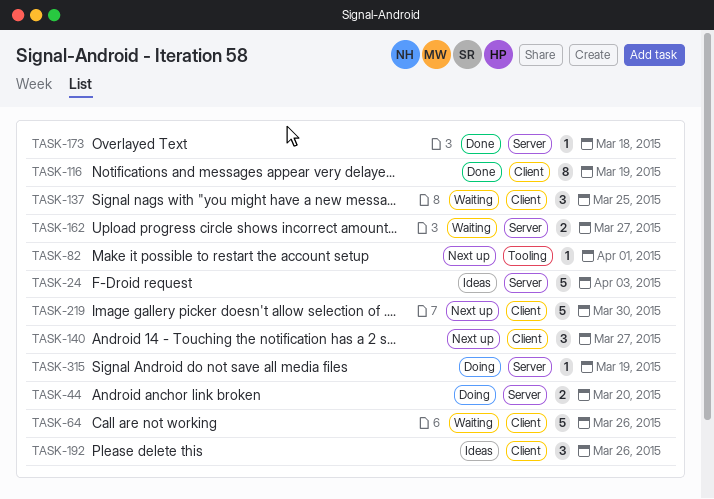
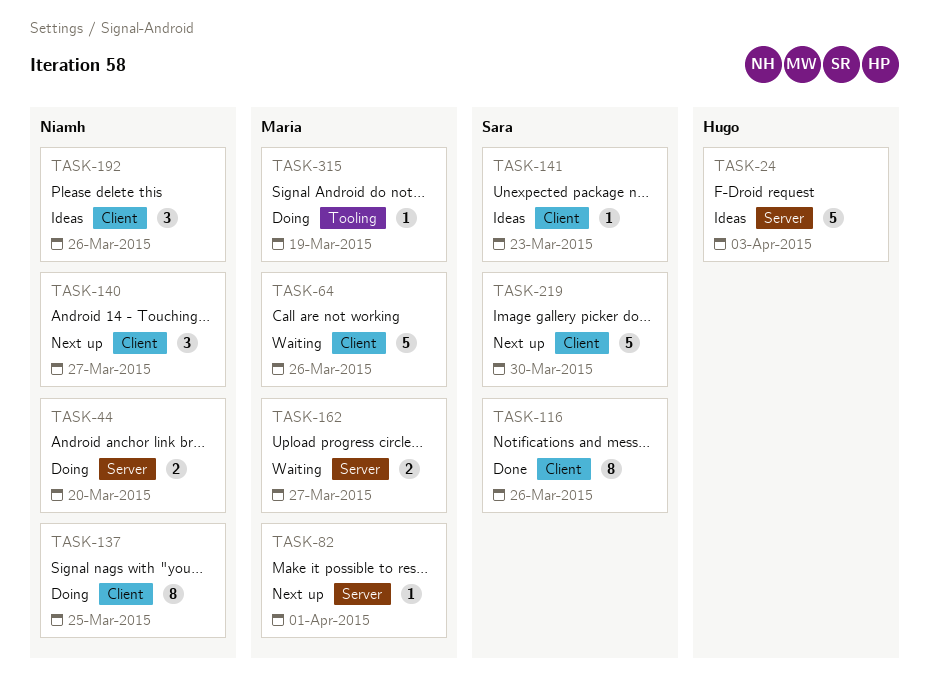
TASK-82, label: Tooling -> Server
TASK-116, due: Mar 19 -> Mar 26
TASK-137, status: Waiting -> Doing
TASK-137, estimate: 3 -> 8
TASK-141: none -> present
TASK-173: present -> none
TASK-315, label: Server -> Tooling

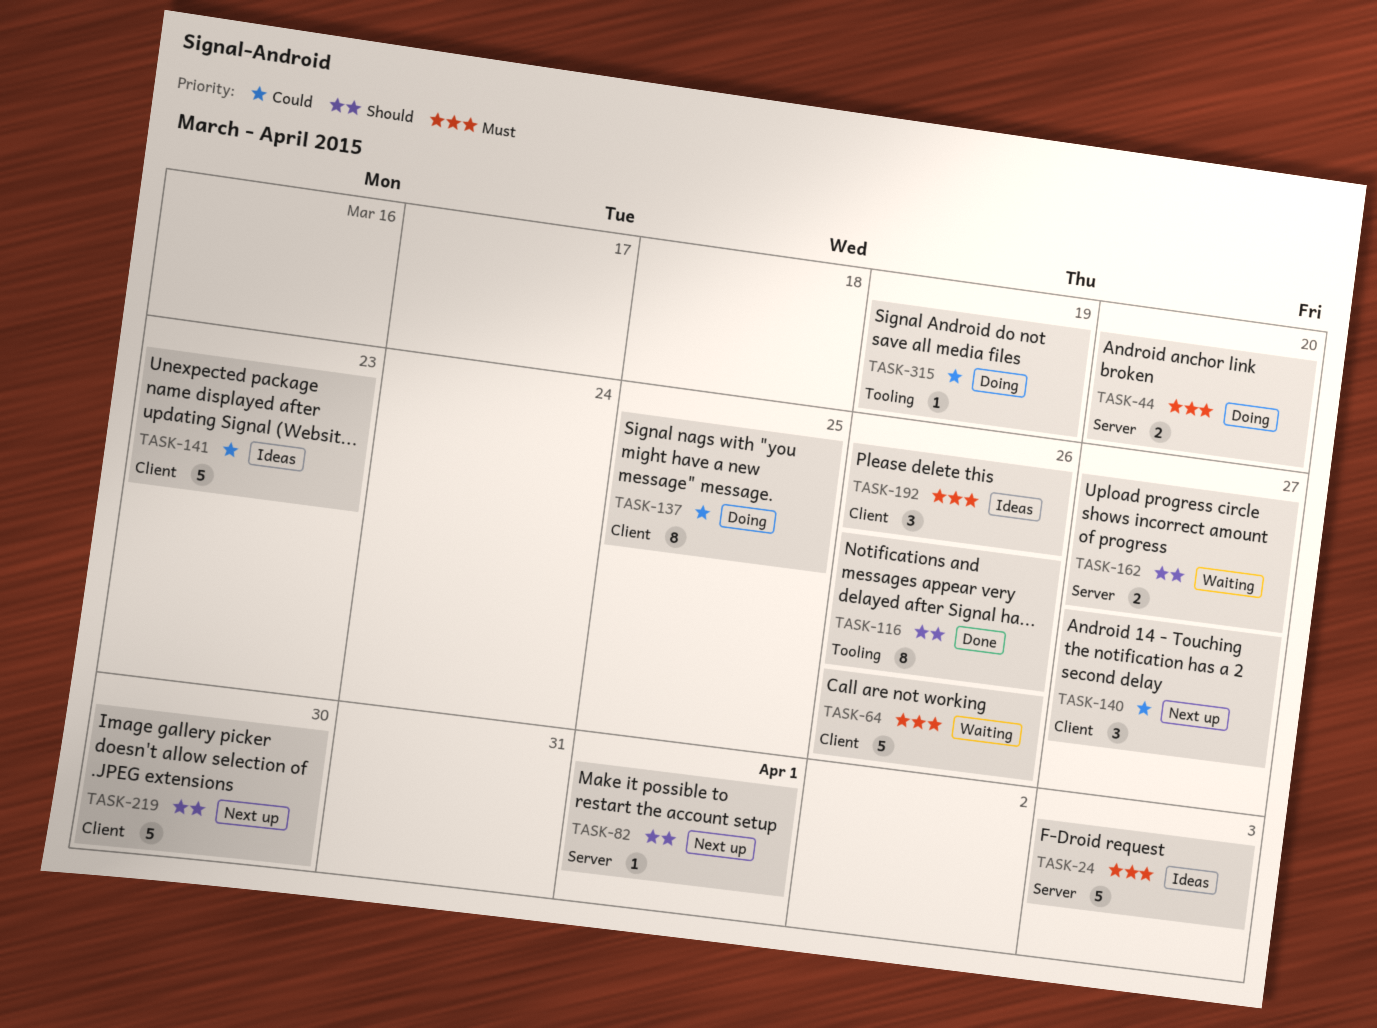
TASK-116, label: Client -> Tooling
TASK-141, estimate: 1 -> 5

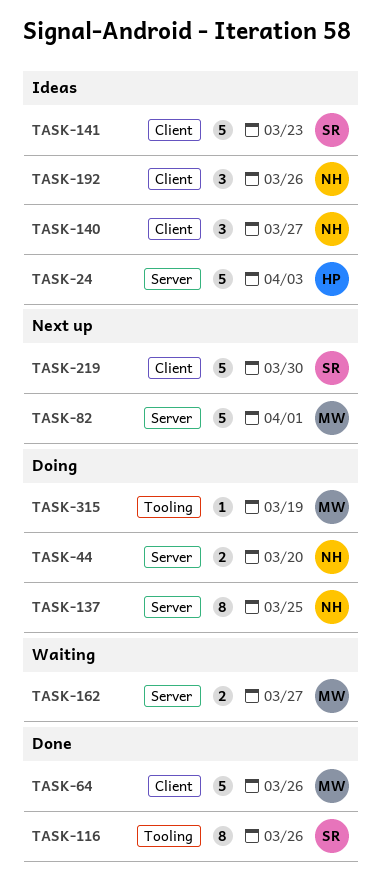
TASK-64, status: Waiting -> Done
TASK-82, estimate: 1 -> 5
TASK-137, label: Client -> Server
TASK-140, status: Next up -> Ideas

